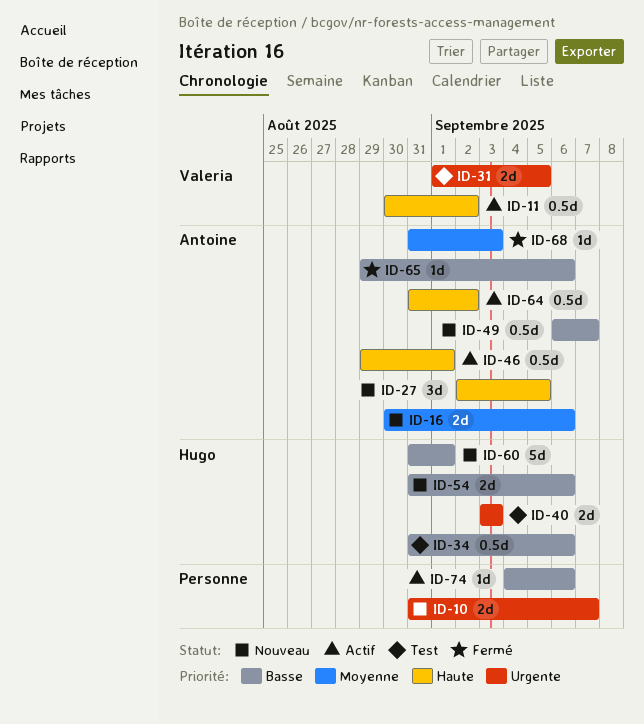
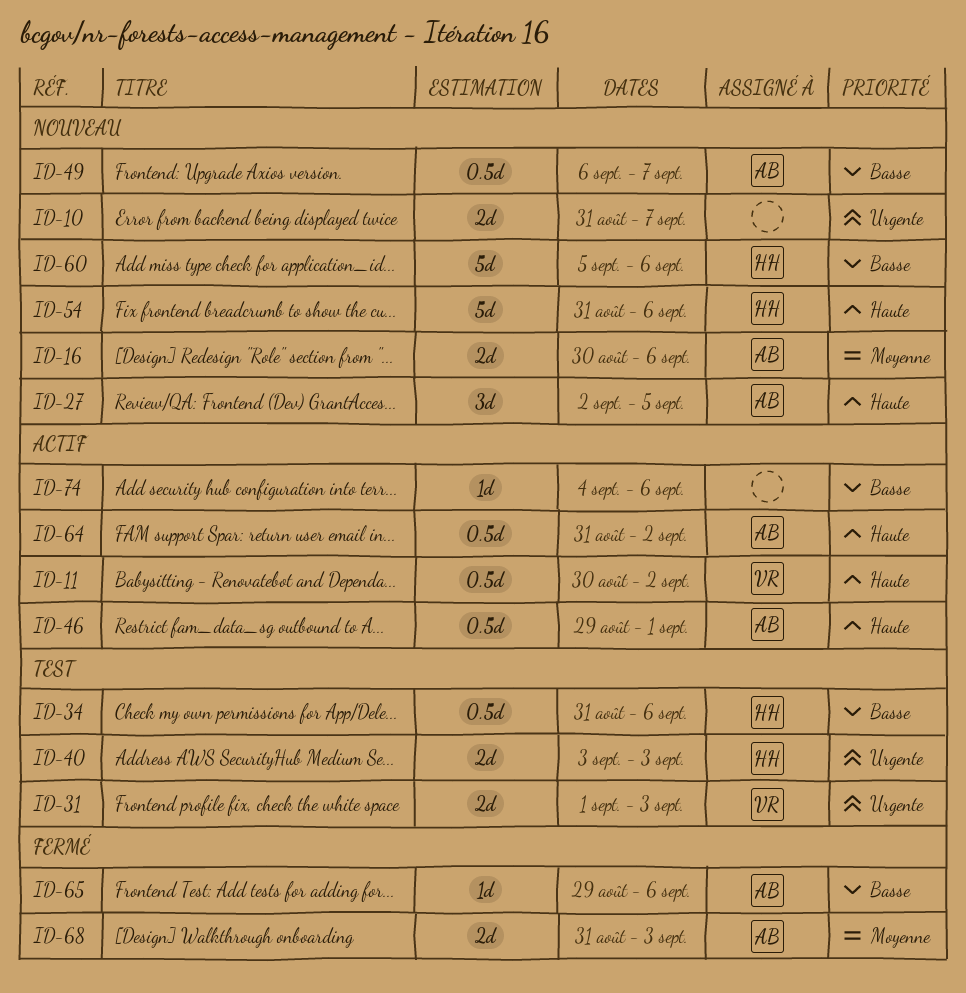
ID-31, due: Sep 5 -> Sep 3
ID-54, priority: Basse -> Haute
ID-54, estimate: 2d -> 5d
ID-60, start: Aug 31 -> Sep 5
ID-60, due: Sep 1 -> Sep 6
ID-68, estimate: 1d -> 2d

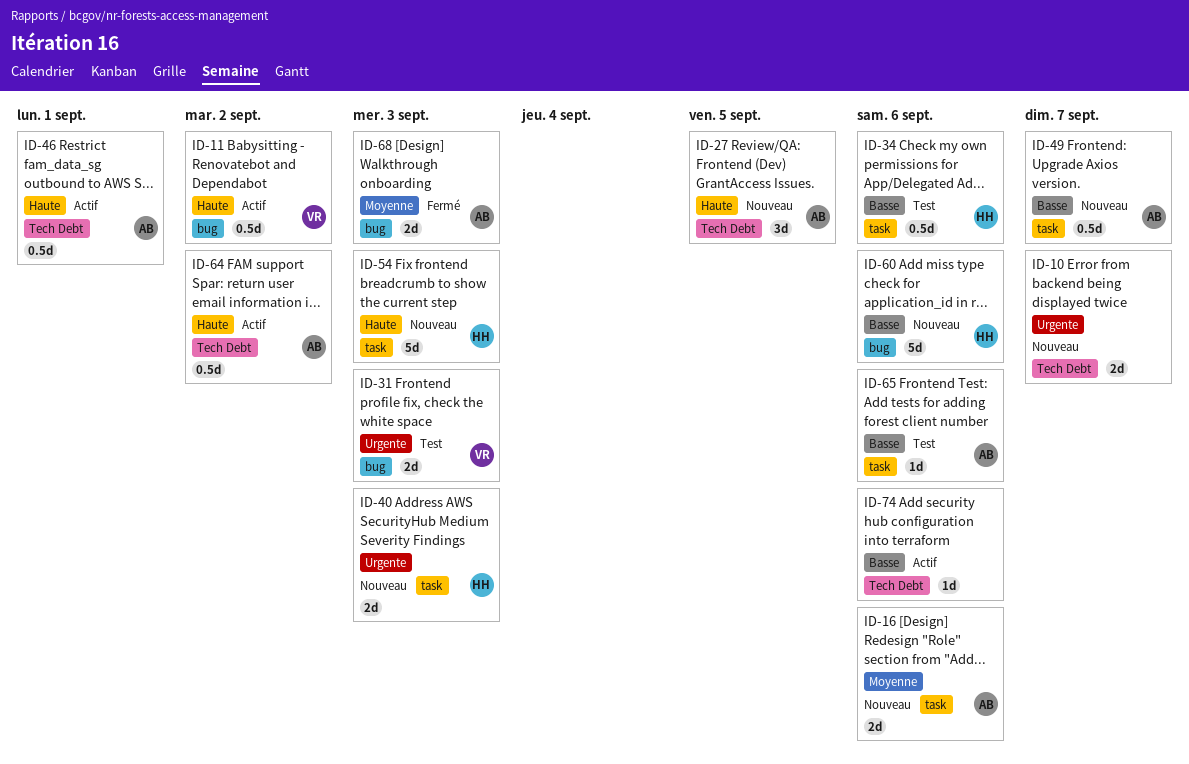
ID-40, status: Test -> Nouveau
ID-54, due: Sep 6 -> Sep 3
ID-65, status: Fermé -> Test

